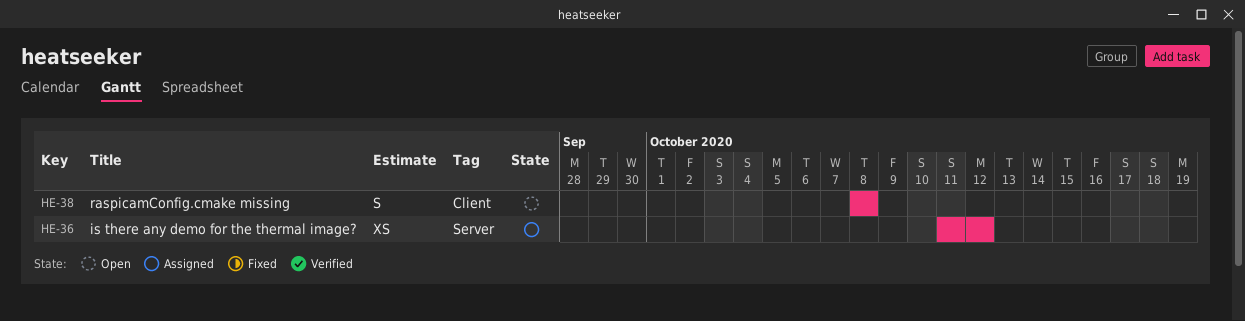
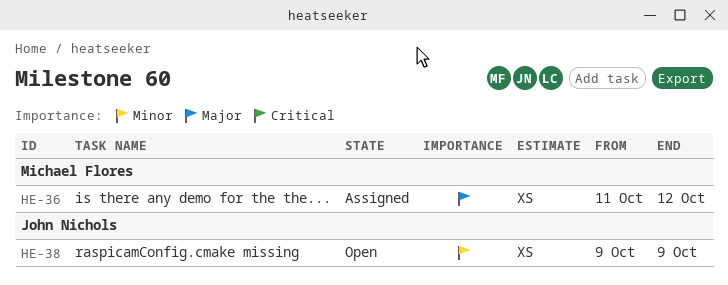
HE-38, estimate: S -> XS
HE-38, start: Oct 8 -> Oct 9
HE-38, due: Oct 8 -> Oct 9

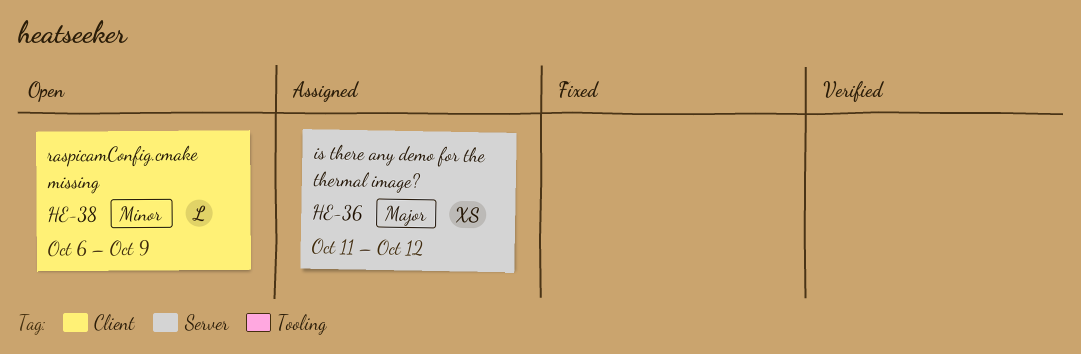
HE-38, estimate: XS -> L
HE-38, start: Oct 9 -> Oct 6

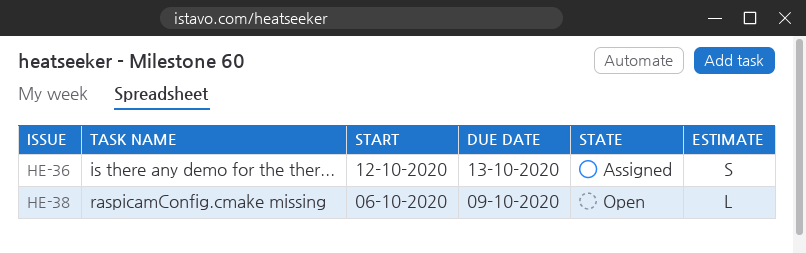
HE-36, estimate: XS -> S
HE-36, start: Oct 11 -> Oct 12
HE-36, due: Oct 12 -> Oct 13

